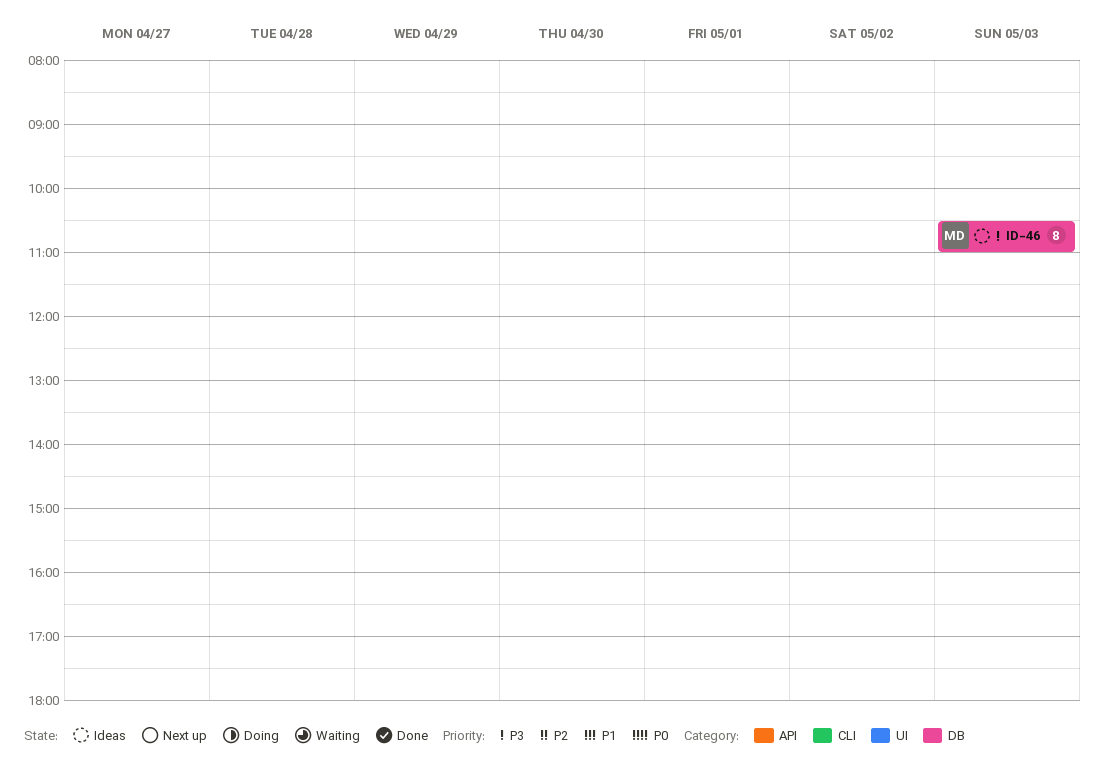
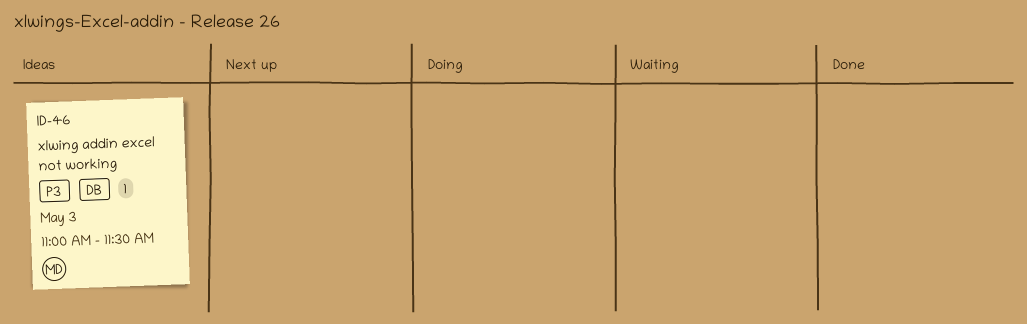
ID-46, estimate: 8 -> 1
ID-46, begins: 10:30 -> 11:00
ID-46, ends: 11:00 -> 11:30

